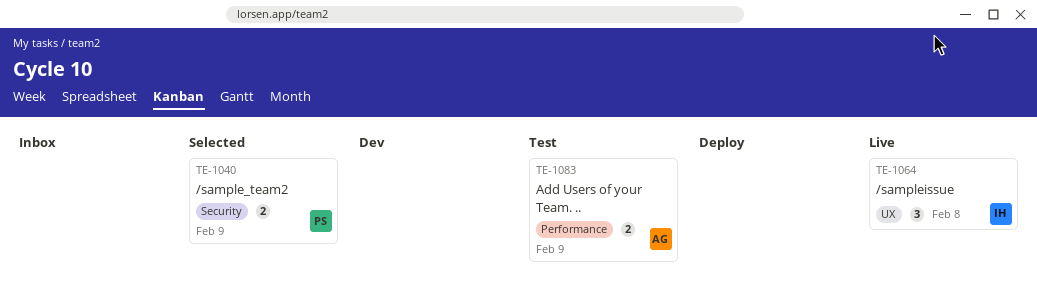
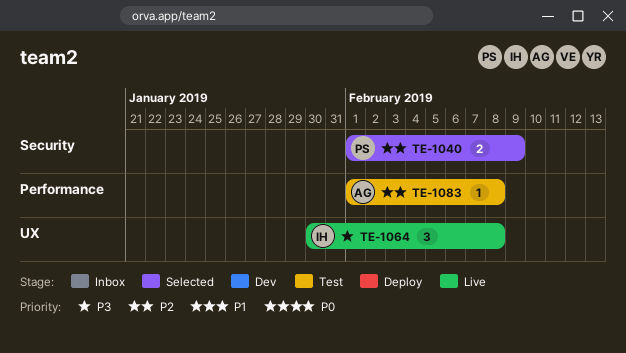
TE-1083, estimate: 2 -> 1
TE-1083, due: Feb 9 -> Feb 8

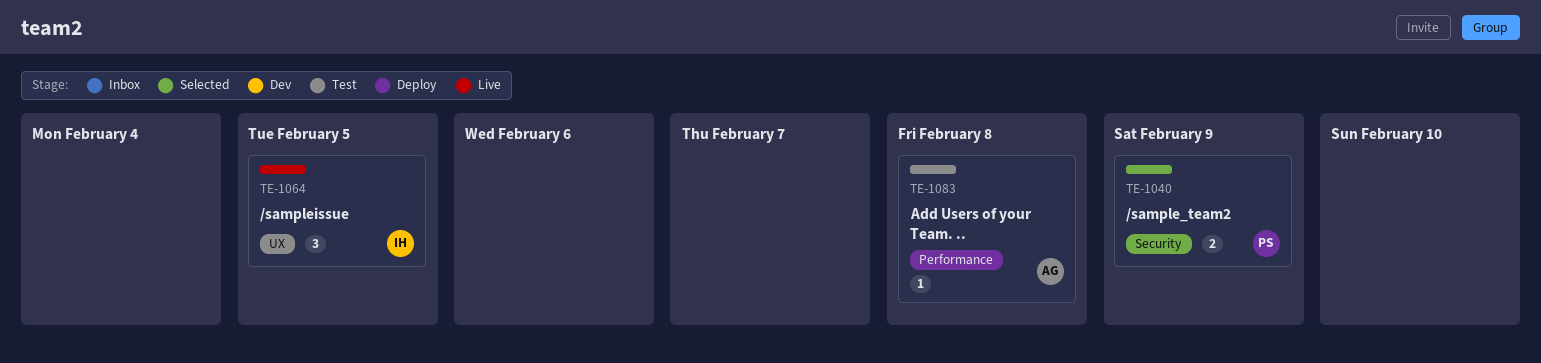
TE-1064, due: Feb 8 -> Feb 5

